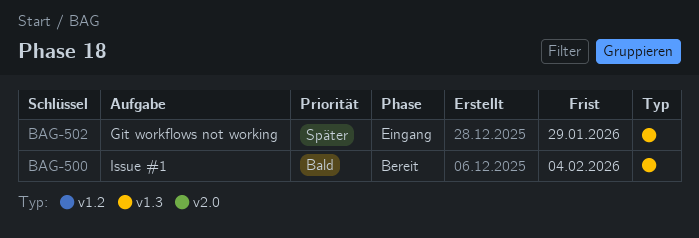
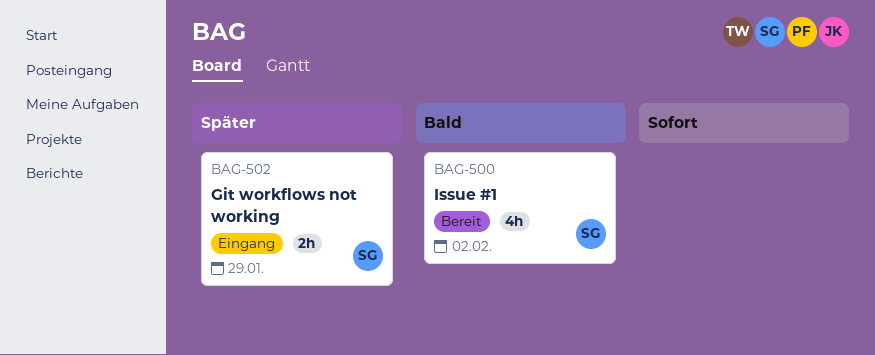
BAG-500, due: Feb 4 -> Feb 2

